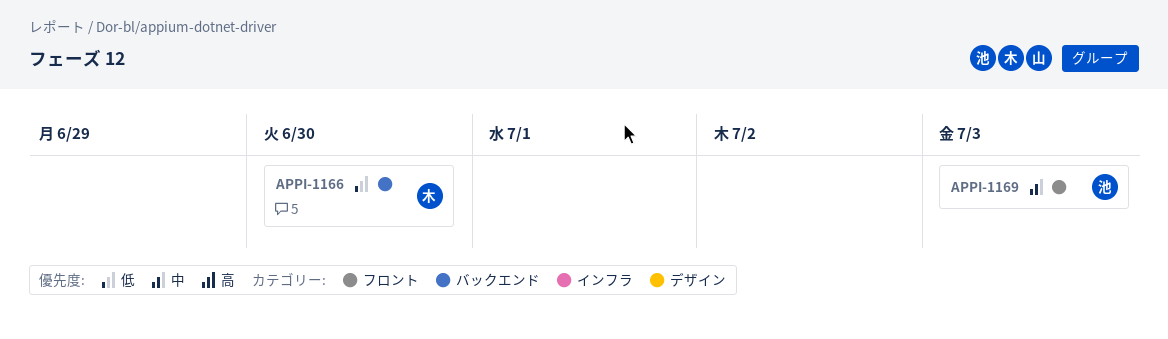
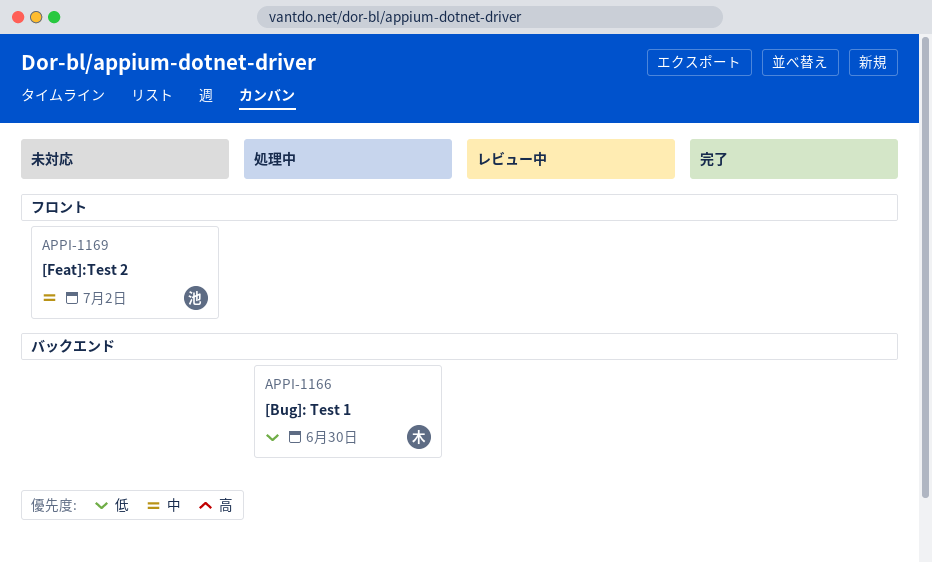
APPI-1169, due: Jul 3 -> Jul 2

